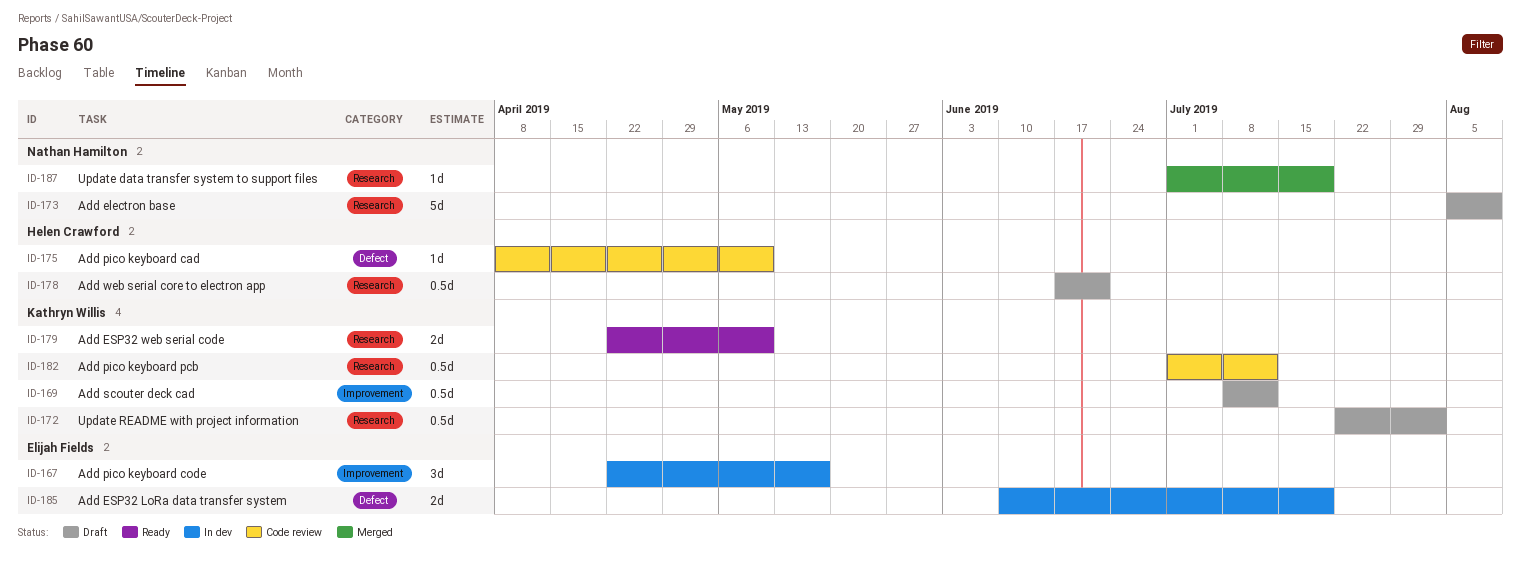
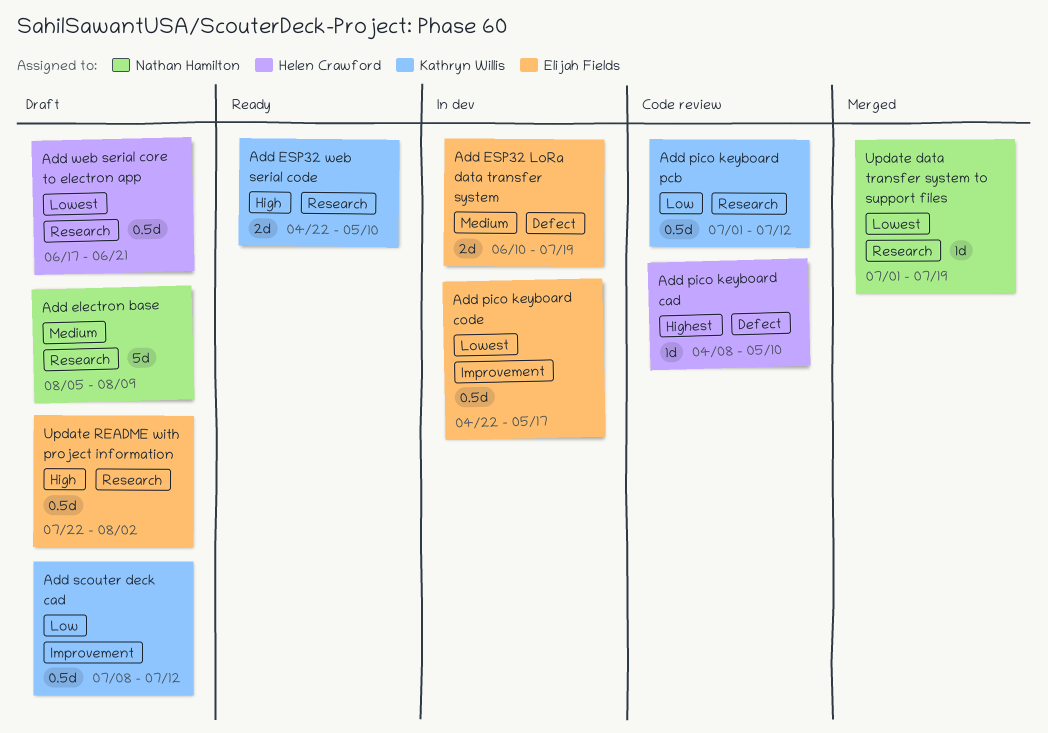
Add pico keyboard code, estimate: 3d -> 0.5d
Update README with project information, owner: Kathryn Willis -> Elijah Fields

